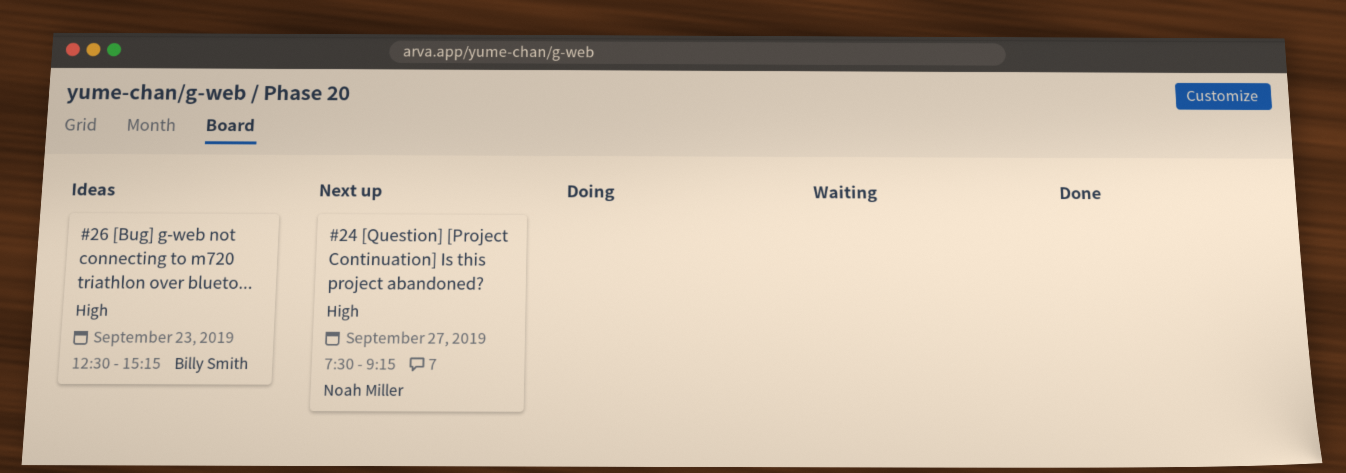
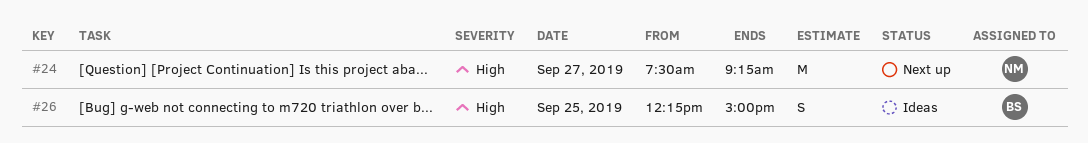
#26, day: Sep 23 -> Sep 25
#26, begins: 12:30 -> 12:15
#26, ends: 15:15 -> 15:00

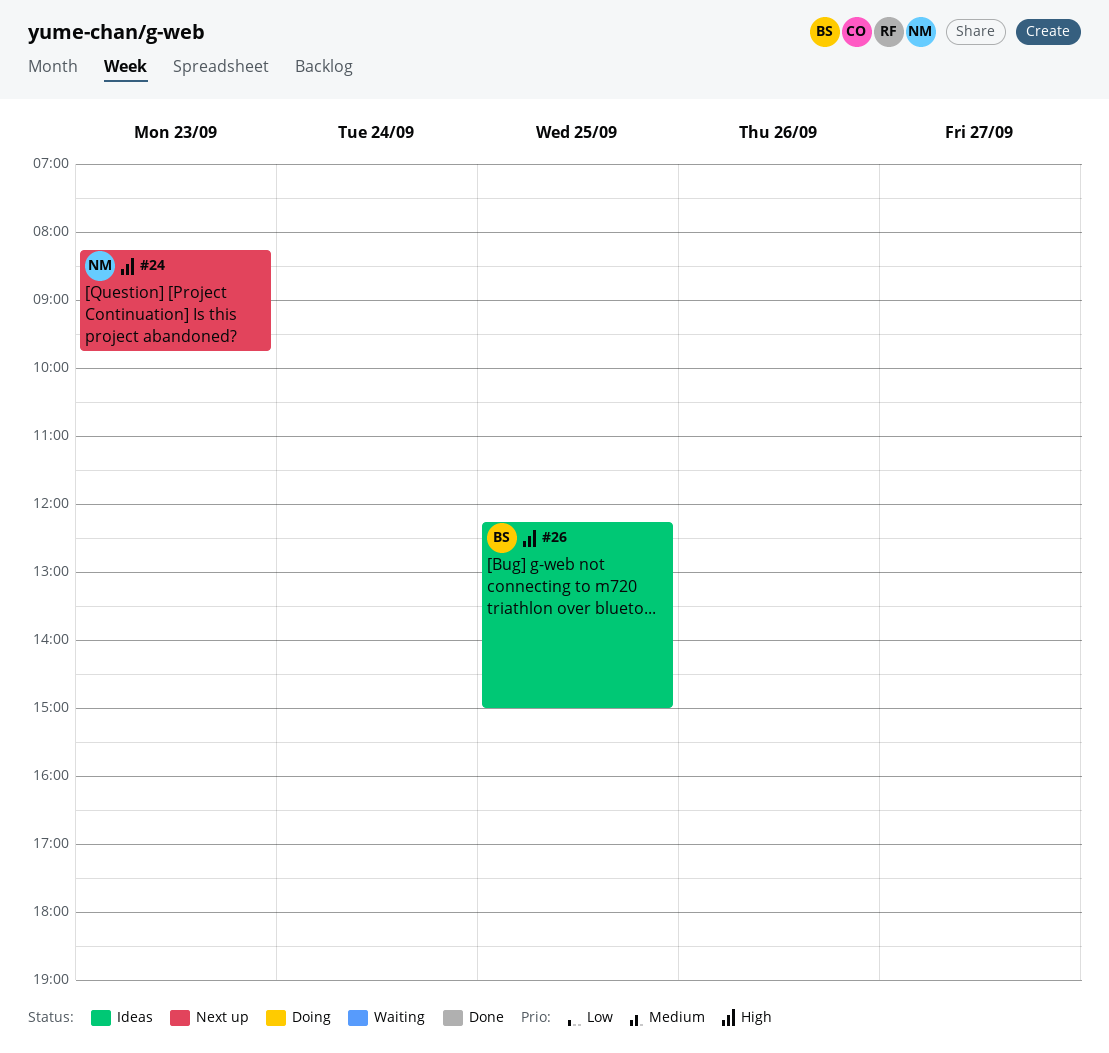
#24, day: Sep 27 -> Sep 23
#24, begins: 07:30 -> 08:15
#24, ends: 09:15 -> 09:45

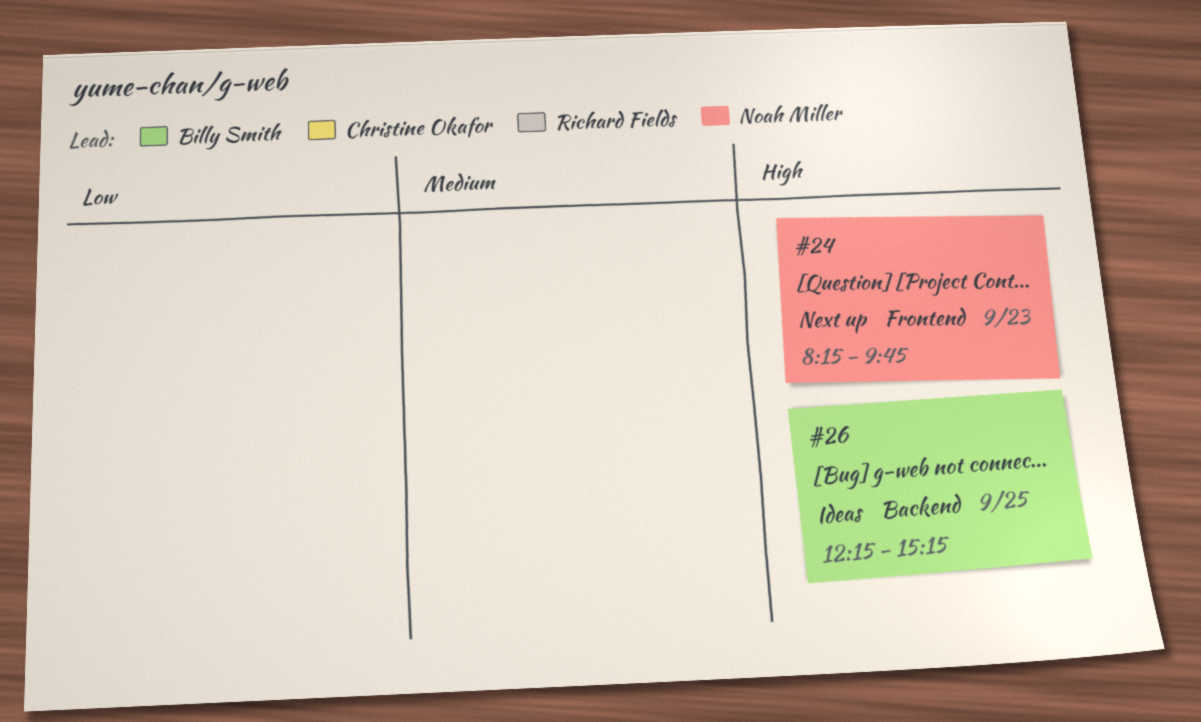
#26, ends: 15:00 -> 15:15

